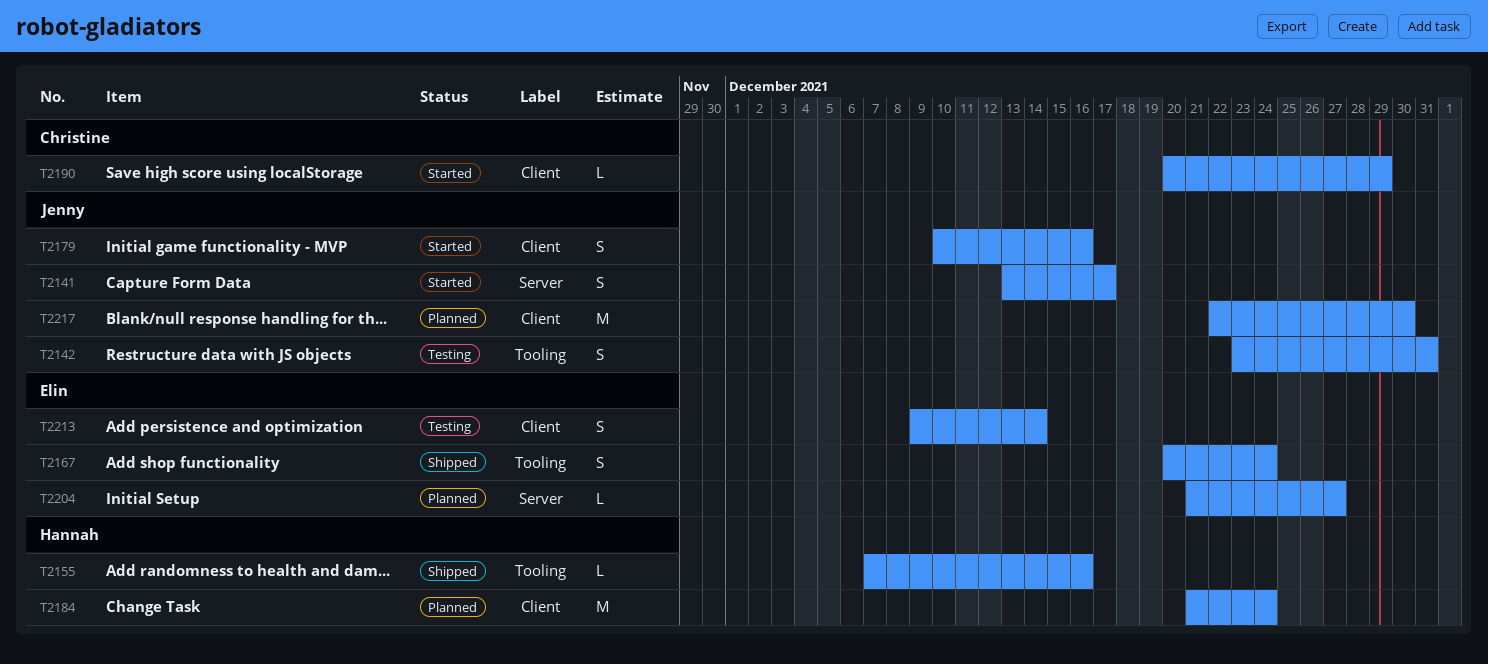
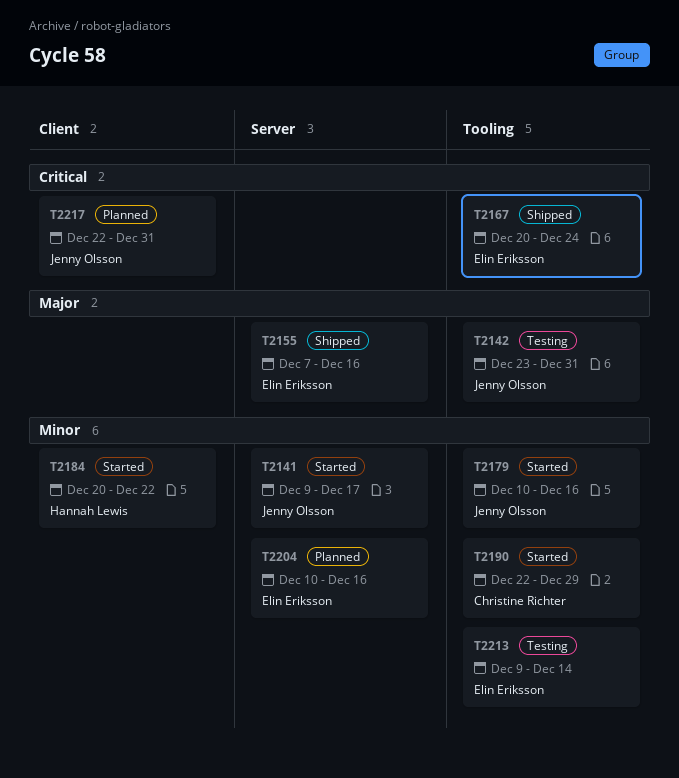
T2141, start: Dec 13 -> Dec 9
T2155, owner: Hannah Lewis -> Elin Eriksson
T2155, label: Tooling -> Server
T2179, label: Client -> Tooling
T2184, status: Planned -> Started
T2184, start: Dec 21 -> Dec 20
T2184, due: Dec 24 -> Dec 22
T2190, label: Client -> Tooling
T2190, start: Dec 20 -> Dec 22
T2204, start: Dec 21 -> Dec 10
T2204, due: Dec 27 -> Dec 16
T2213, label: Client -> Tooling
T2217, due: Dec 30 -> Dec 31

